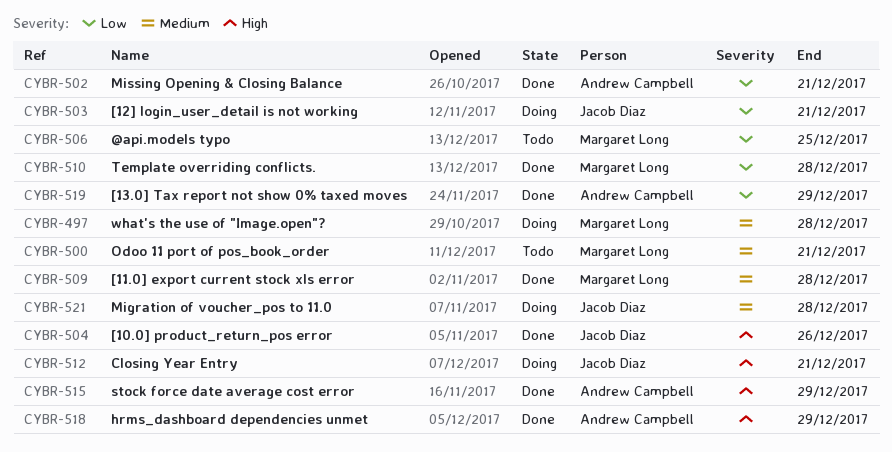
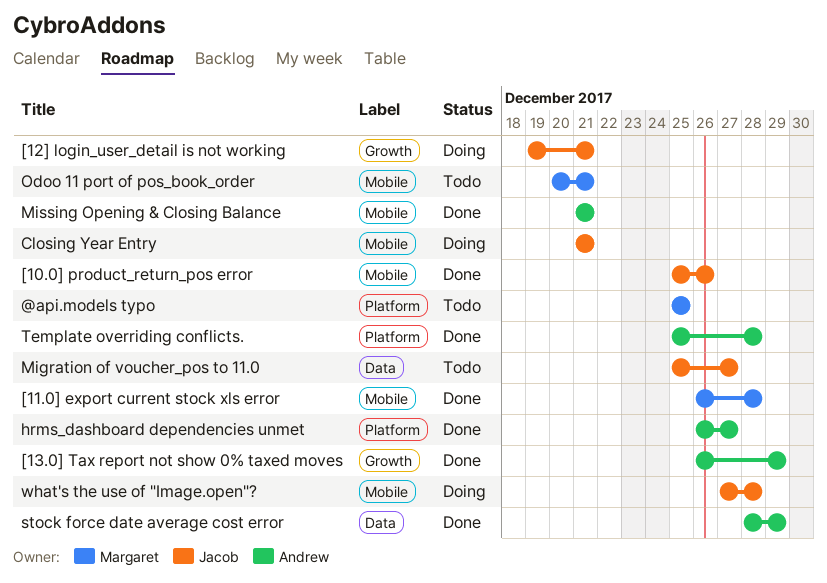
hrms_dashboard dependencies unmet, due: Dec 29 -> Dec 27
Migration of voucher_pos to 11.0, status: Doing -> Todo
Migration of voucher_pos to 11.0, due: Dec 28 -> Dec 27
Template overriding conflicts., owner: Margaret Long -> Andrew Campbell
what's the use of "Image.open"?, owner: Margaret Long -> Jacob Diaz

